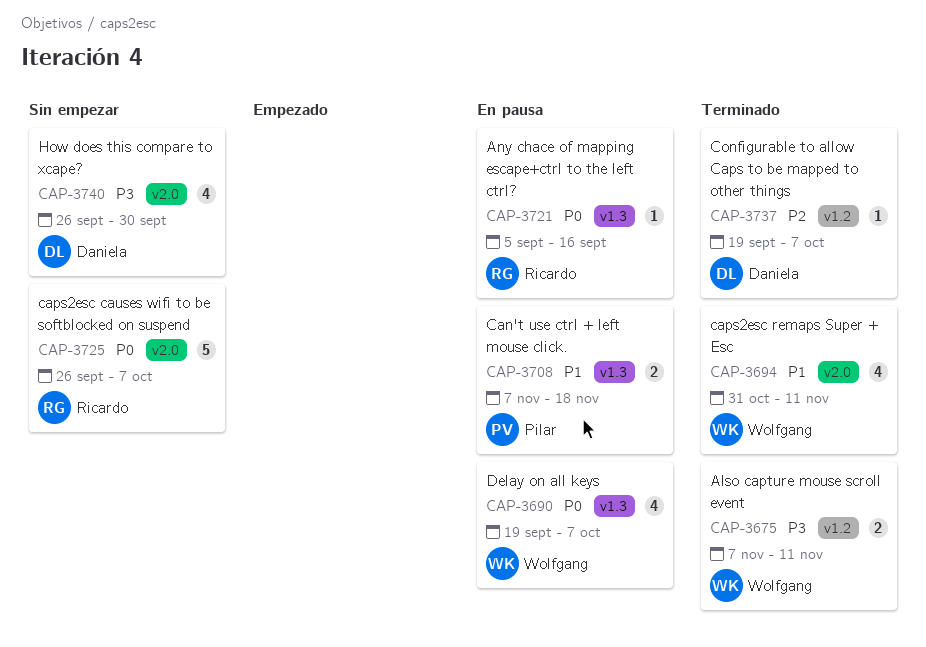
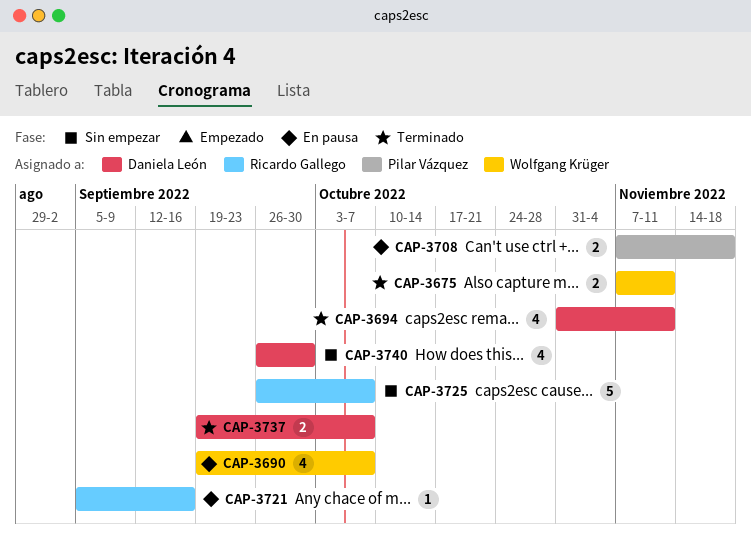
CAP-3694, owner: Wolfgang Krüger -> Daniela León
CAP-3737, estimate: 1 -> 2

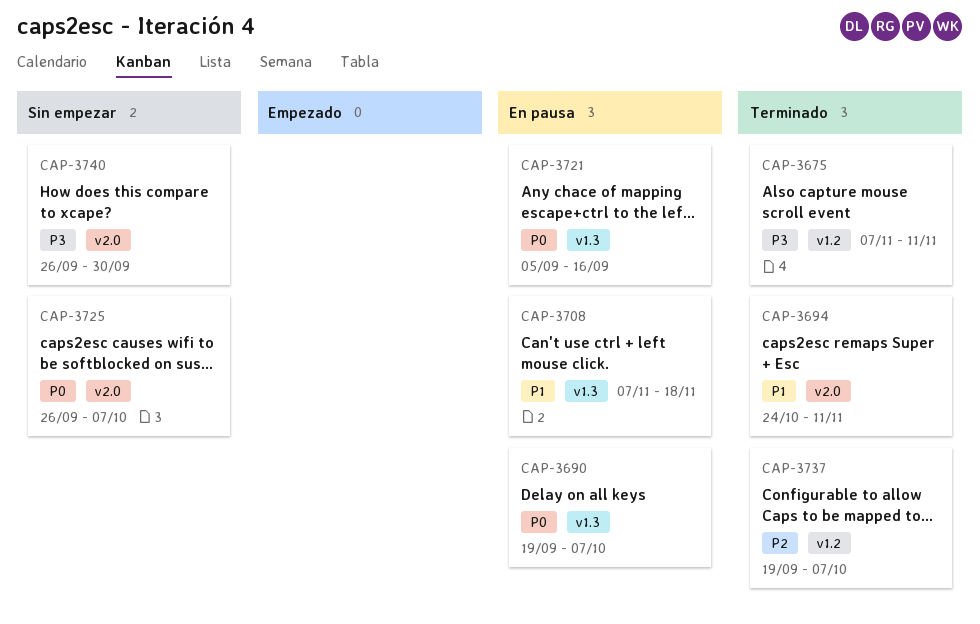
CAP-3694, start: Oct 31 -> Oct 24

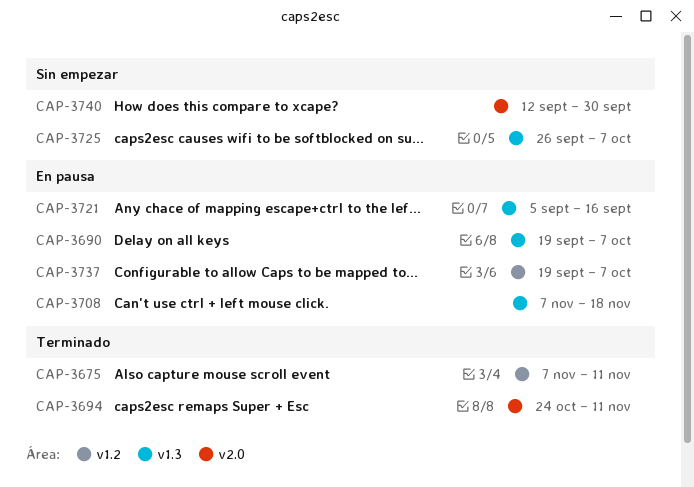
CAP-3725, label: v2.0 -> v1.3
CAP-3737, status: Terminado -> En pausa
CAP-3740, start: Sep 26 -> Sep 12

